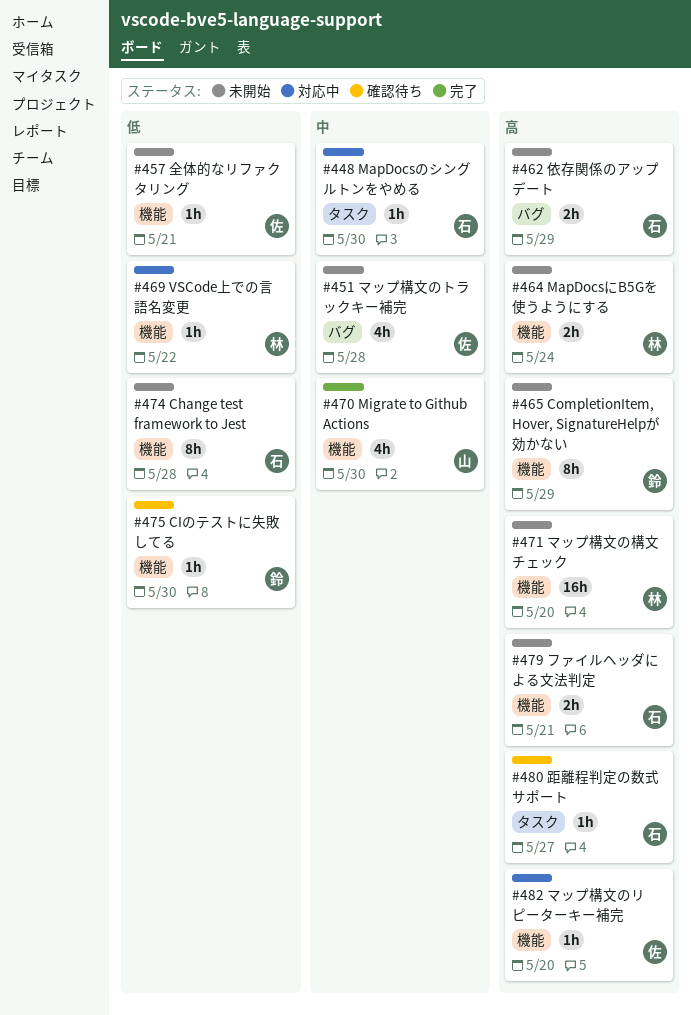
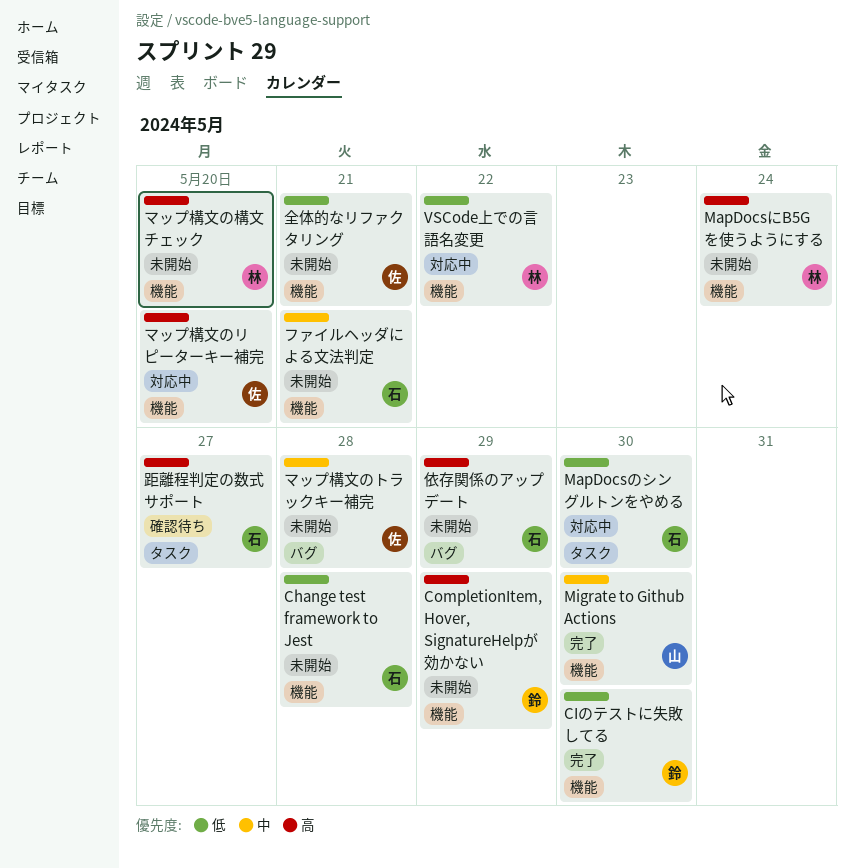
CIのテストに失敗してる, status: 確認待ち -> 完了
MapDocsのシングルトンをやめる, priority: 中 -> 低
ファイルヘッダによる文法判定, priority: 高 -> 中

